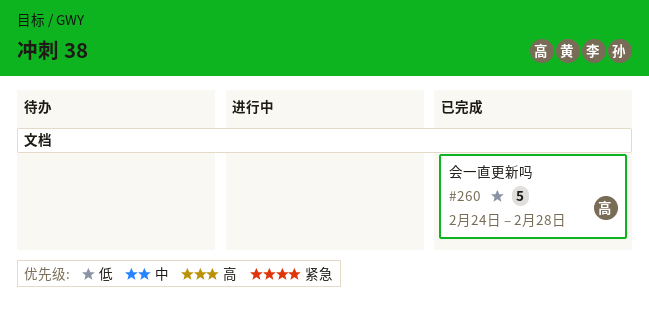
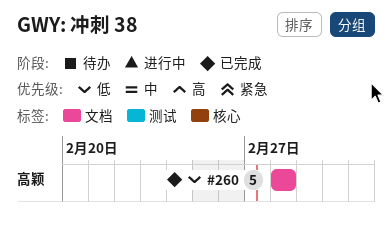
#260, start: Feb 24 -> Feb 28

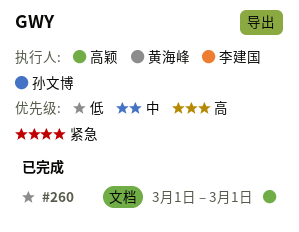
#260, start: Feb 28 -> Mar 1
#260, due: Feb 28 -> Mar 1

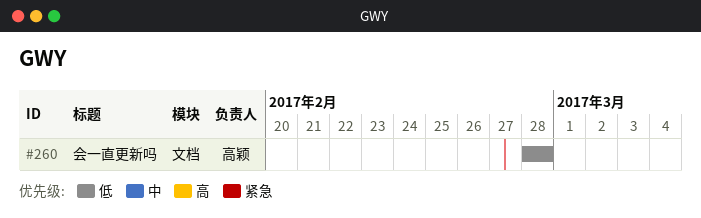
#260, start: Mar 1 -> Feb 28
#260, due: Mar 1 -> Feb 28

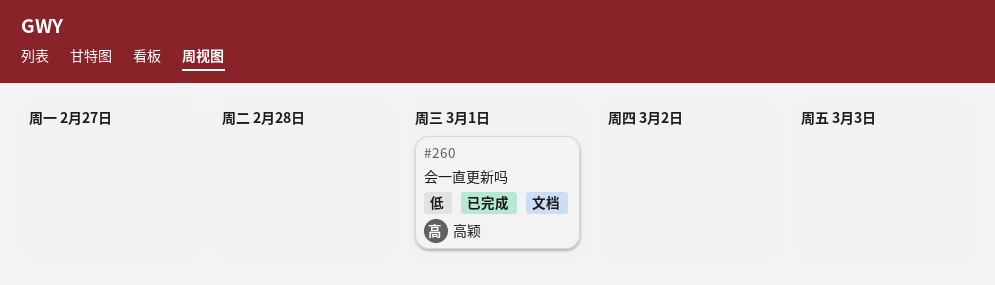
#260, due: Feb 28 -> Mar 1

